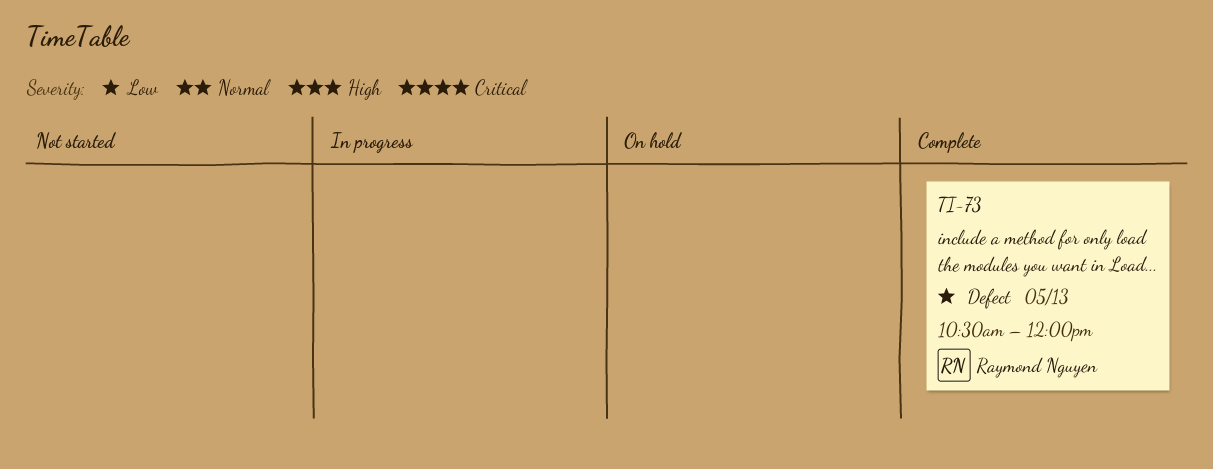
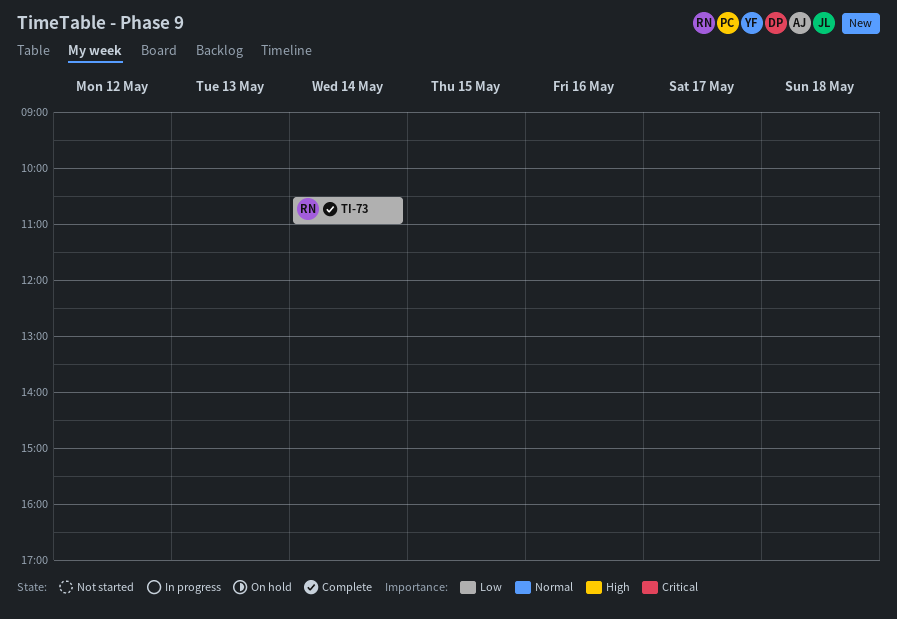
TI-73, day: May 13 -> May 14
TI-73, ends: 12:00 -> 11:00

